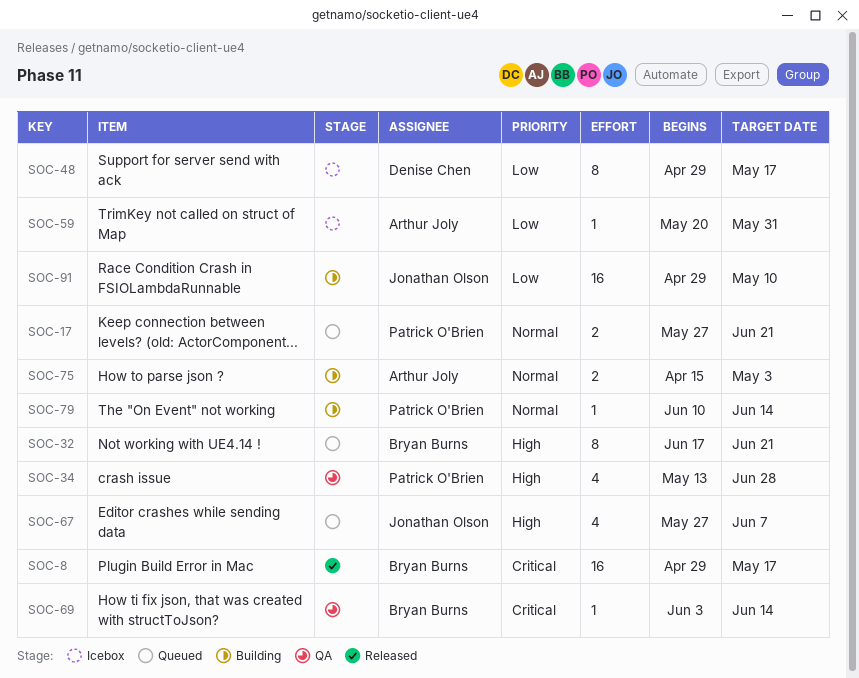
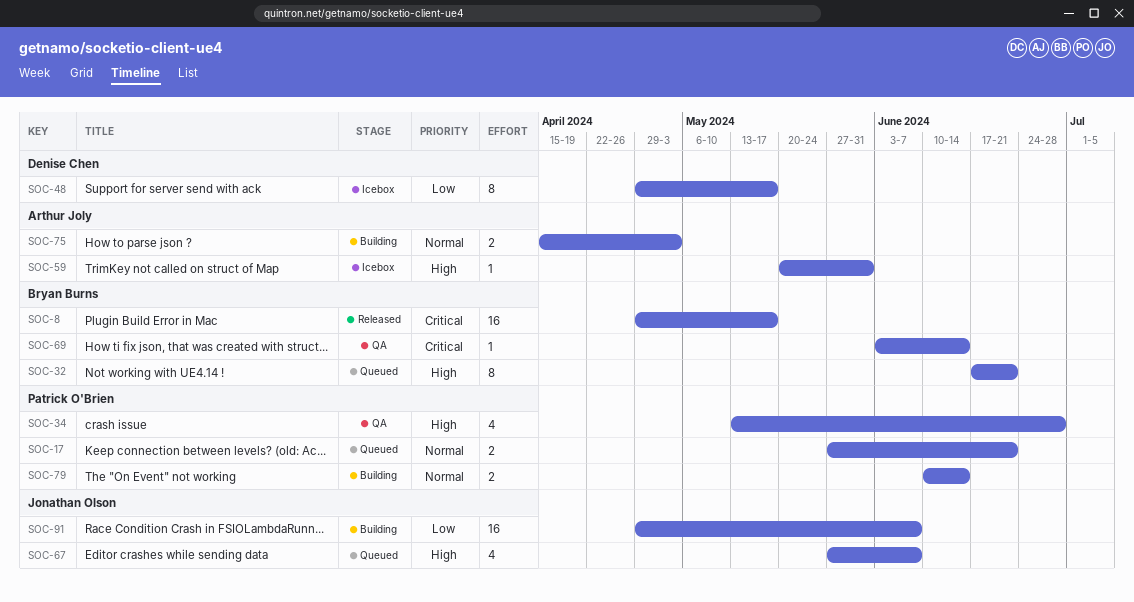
SOC-59, priority: Low -> High
SOC-79, estimate: 1 -> 2
SOC-91, due: May 10 -> Jun 7

